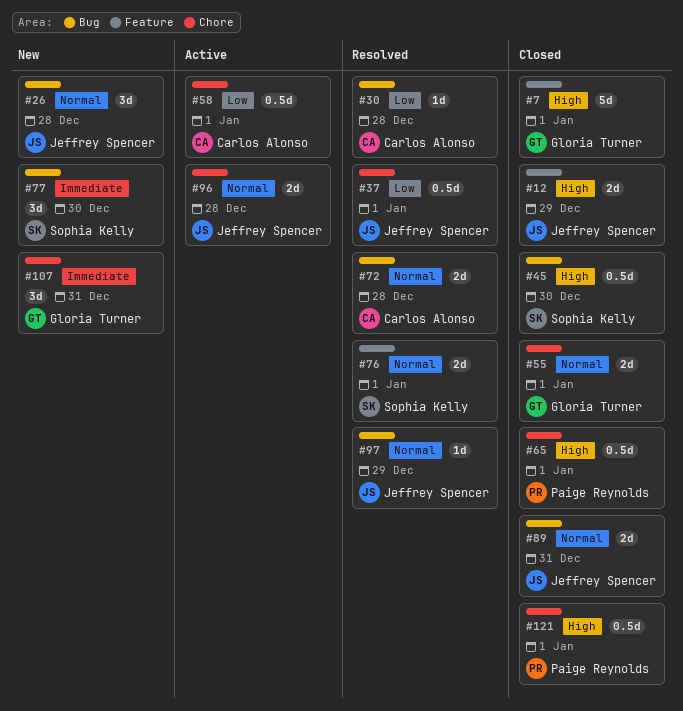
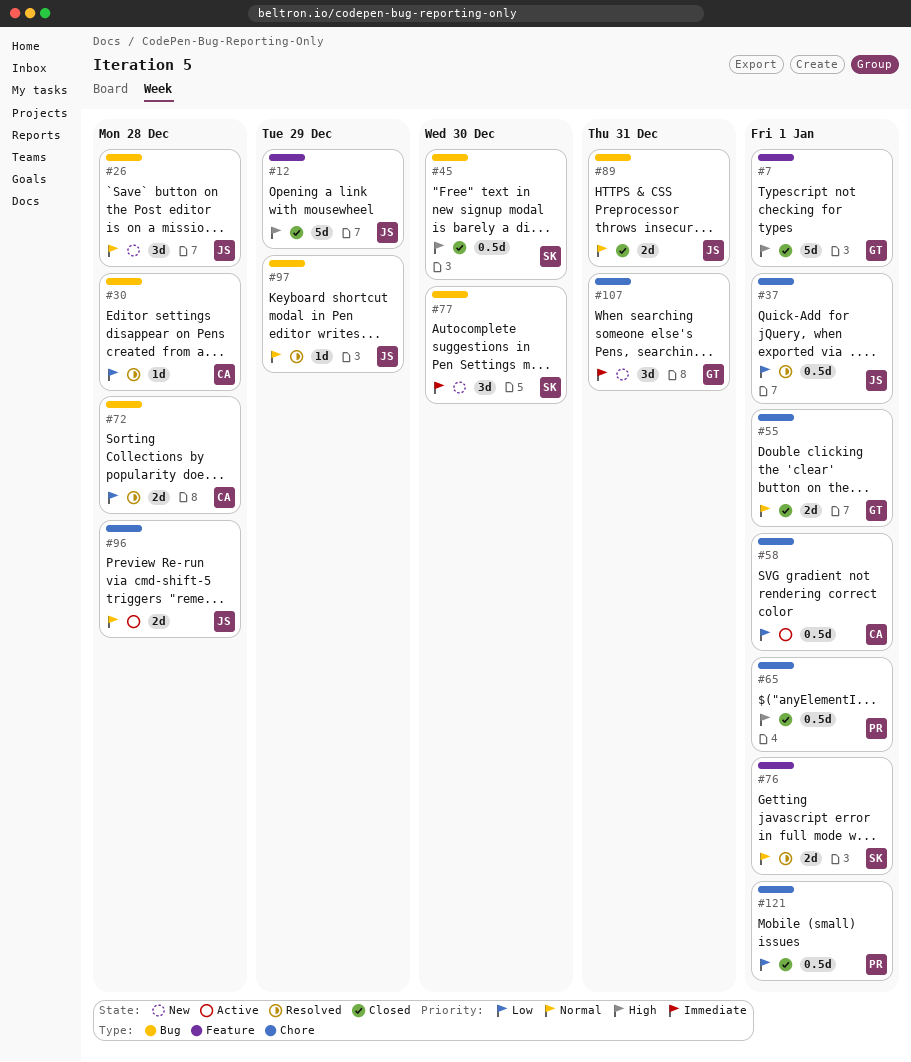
#12, estimate: 2d -> 5d
#72, priority: Normal -> Low
#121, priority: High -> Low

